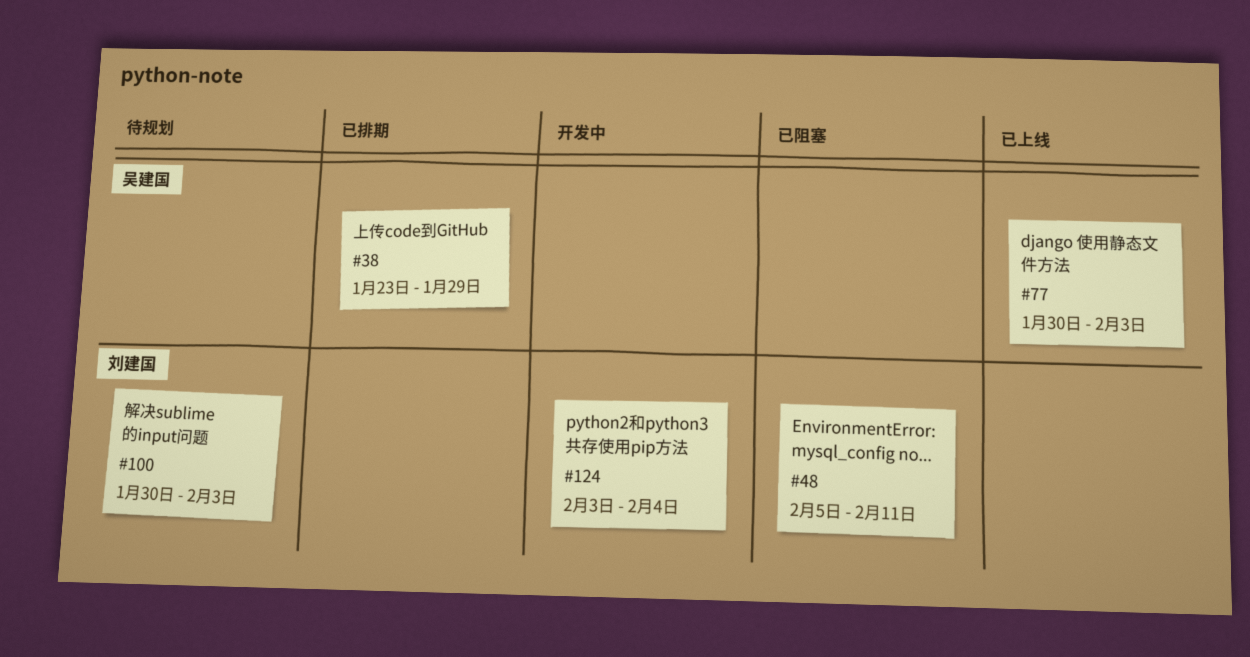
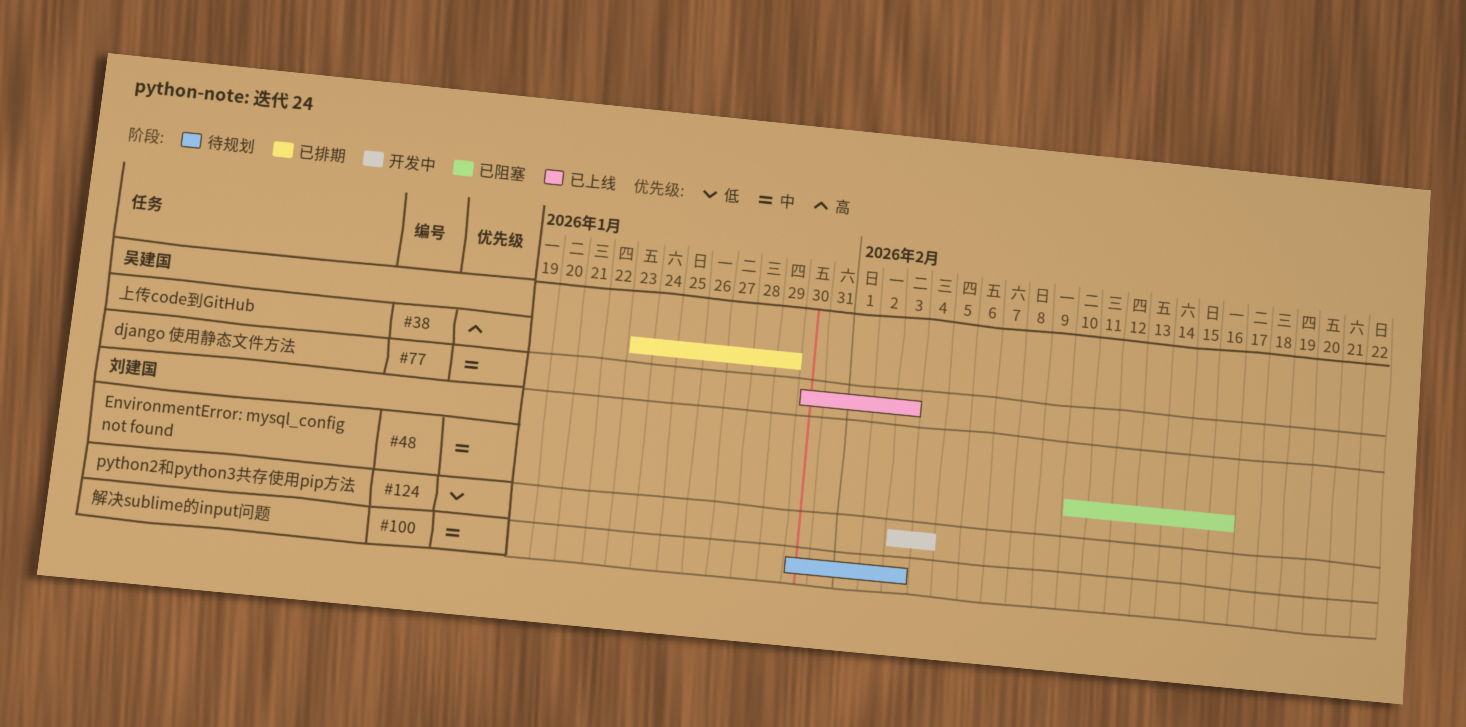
#48, start: Feb 5 -> Feb 10
#48, due: Feb 11 -> Feb 16

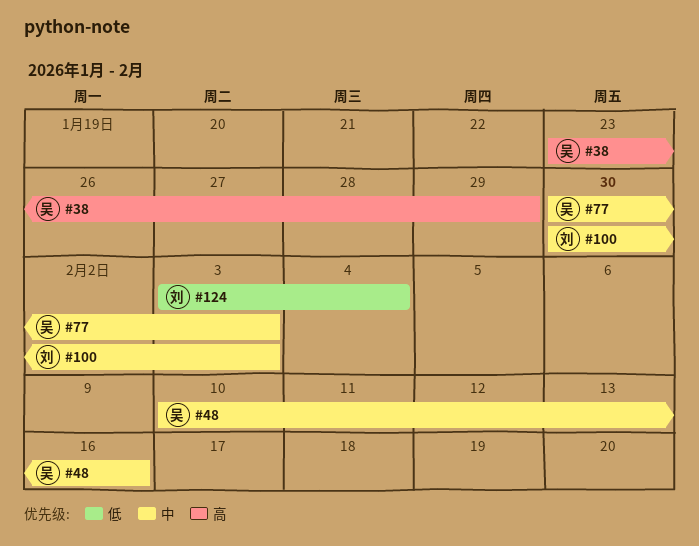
#48, owner: 刘建国 -> 吴建国

